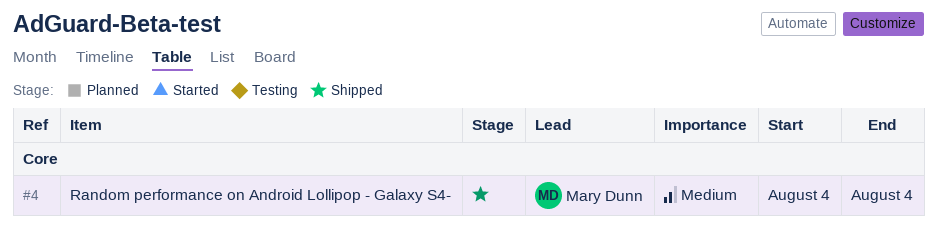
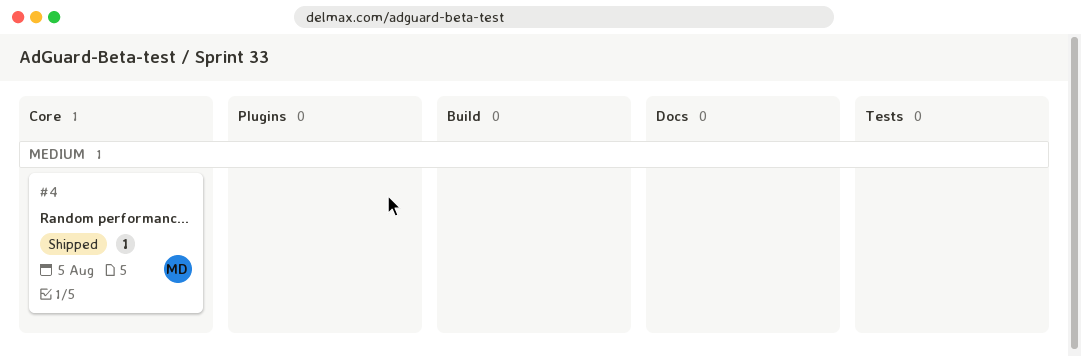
#4, due: Aug 4 -> Aug 5

